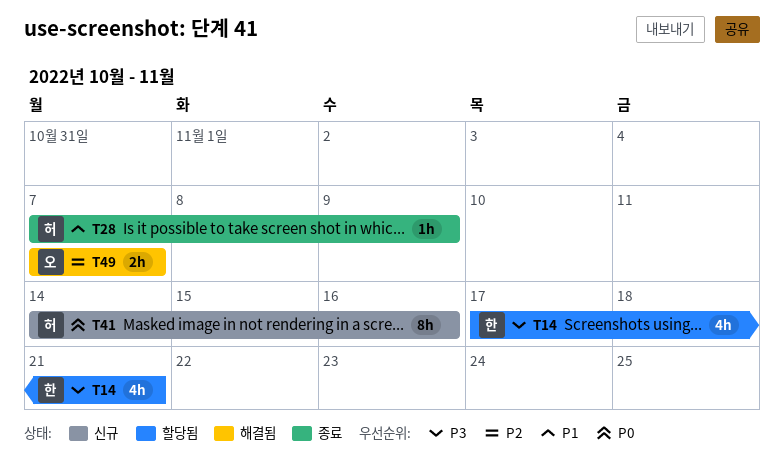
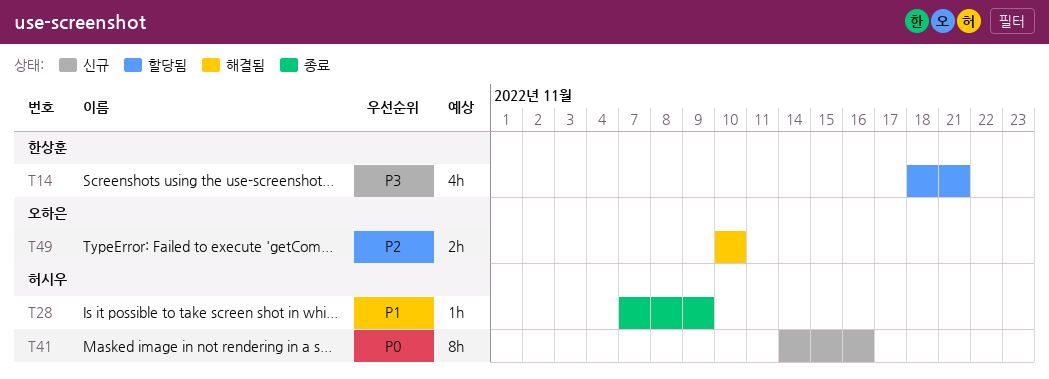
T14, start: Nov 17 -> Nov 18
T49, start: Nov 7 -> Nov 10
T49, due: Nov 7 -> Nov 10

